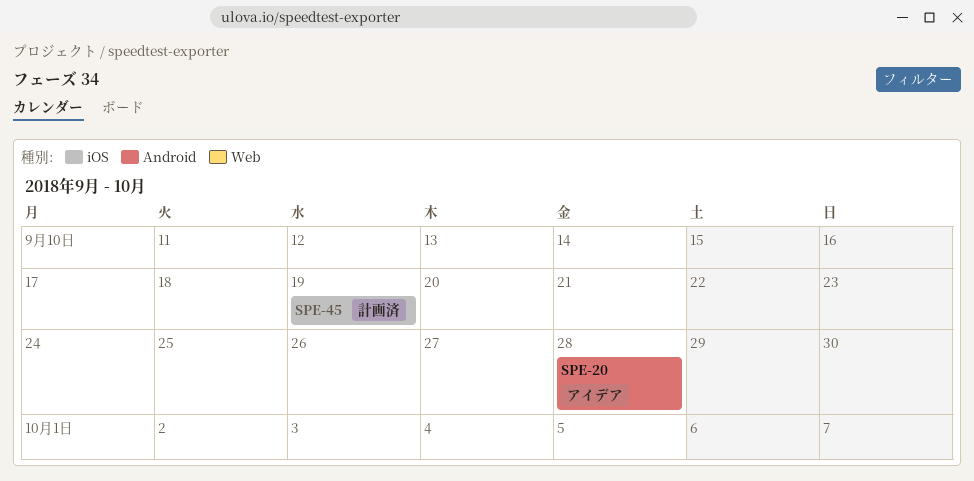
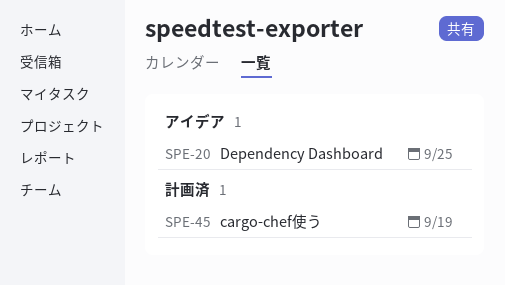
SPE-20, due: Sep 28 -> Sep 25

